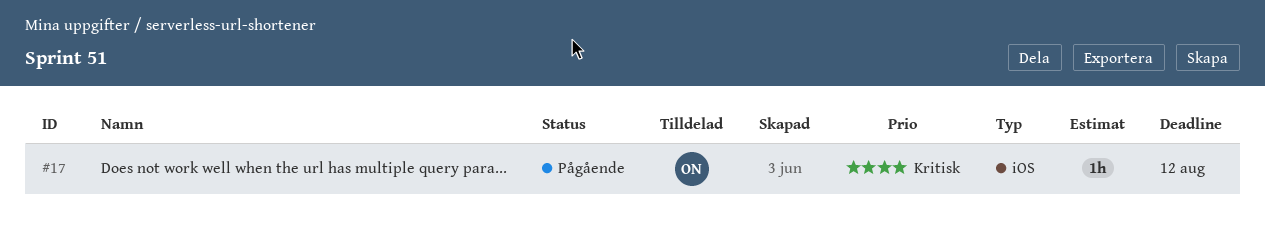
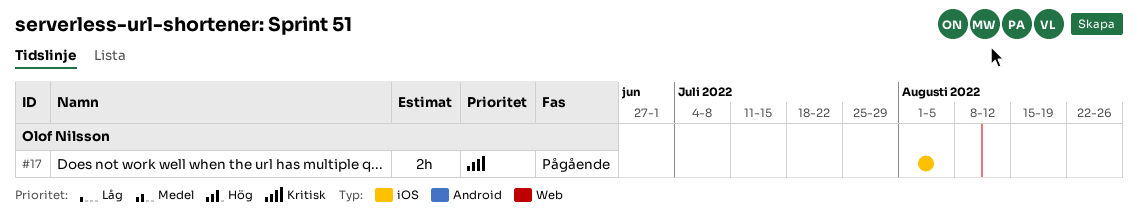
#17, estimate: 1h -> 2h
#17, due: Aug 12 -> Aug 5

